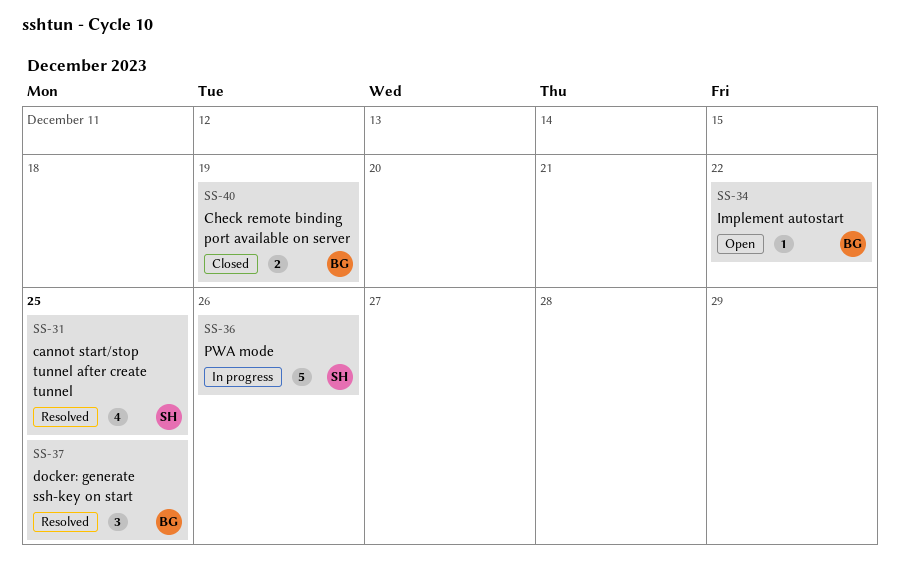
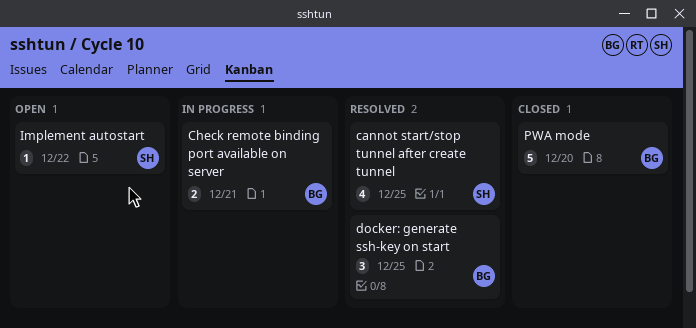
Check remote binding port available on server, status: Closed -> In progress
Check remote binding port available on server, due: Dec 19 -> Dec 21
Implement autostart, owner: BG -> SH
PWA mode, status: In progress -> Closed
PWA mode, owner: SH -> BG
PWA mode, due: Dec 26 -> Dec 20

